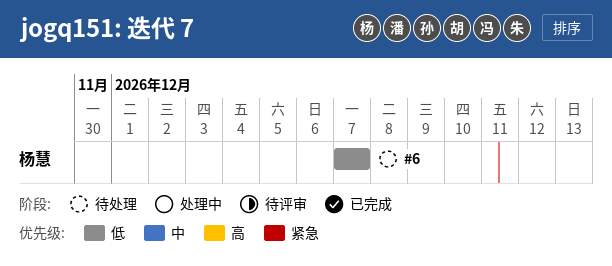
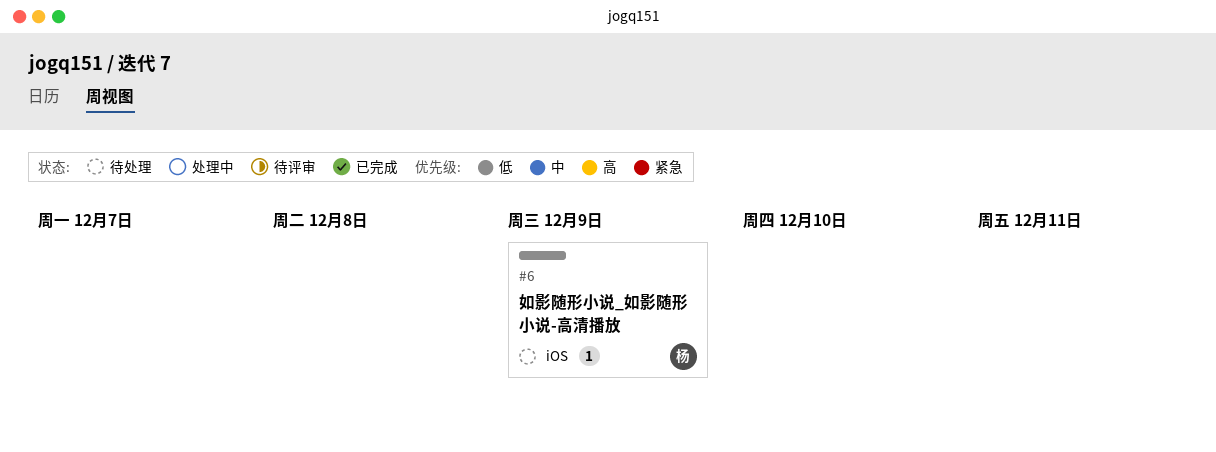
#6, due: Dec 7 -> Dec 9

